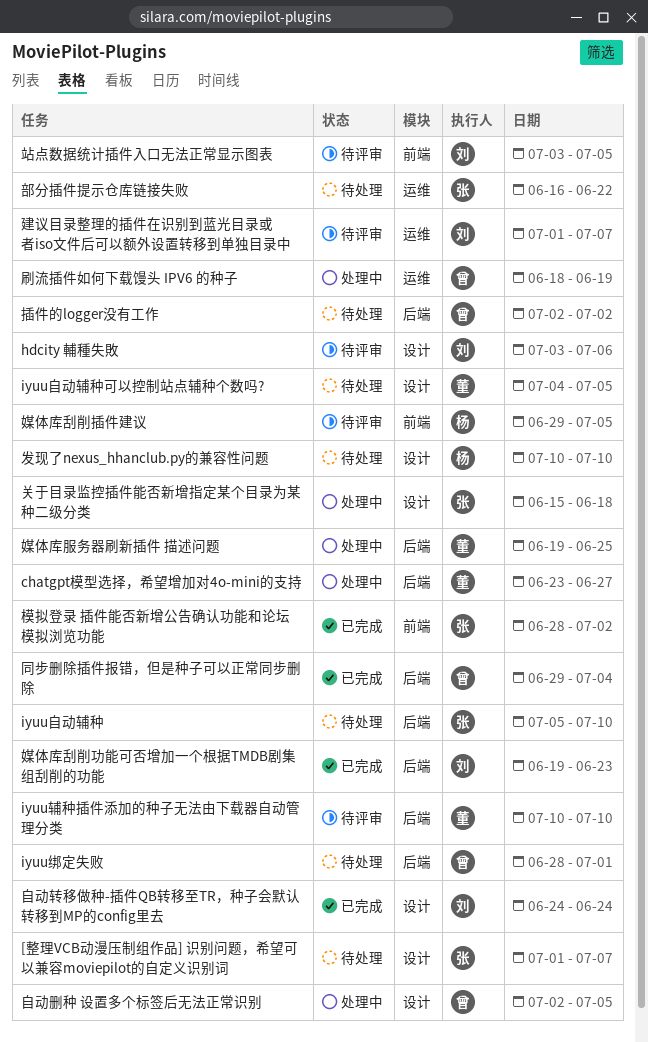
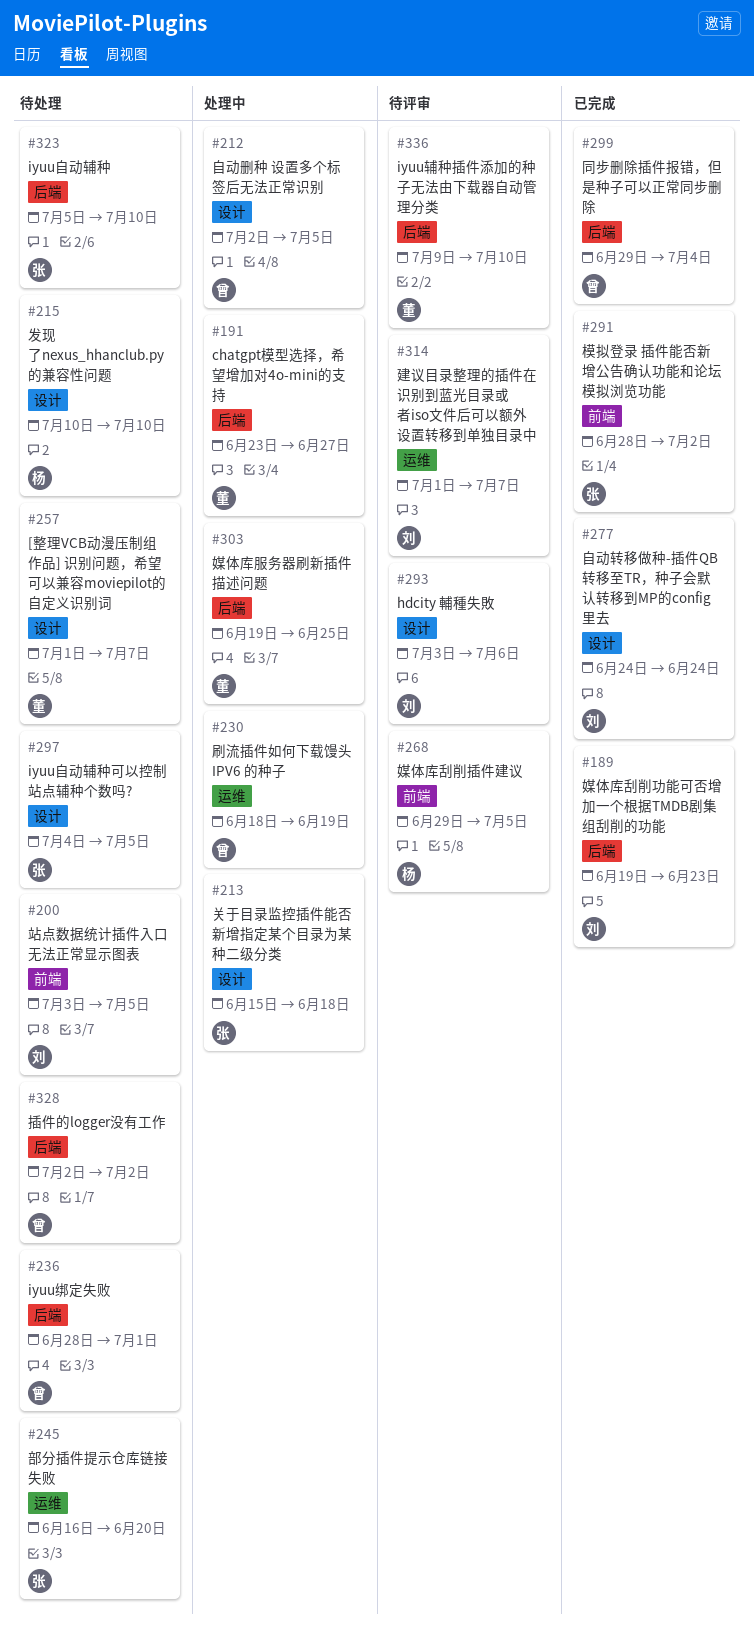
[整理VCB动漫压制组作品] 识别问题，希望可以兼容moviepilot的自定义识别词, owner: 张 -> 董
iyuu自动辅种可以控制站点辅种个数吗?, owner: 董 -> 张
iyuu辅种插件添加的种子无法由下载器自动管理分类, start: Jul 10 -> Jul 9
站点数据统计插件入口无法正常显示图表, status: 待评审 -> 待处理
部分插件提示仓库链接失败, due: Jun 22 -> Jun 20

